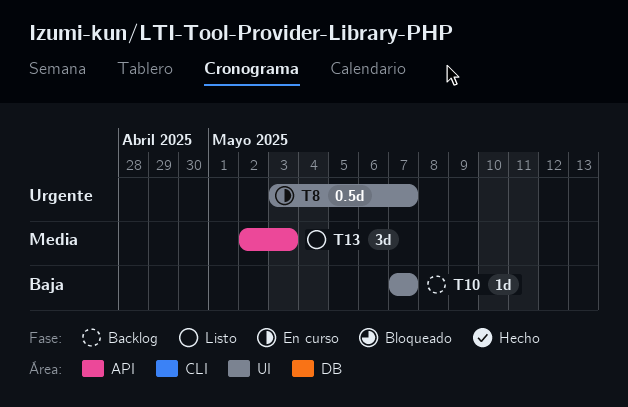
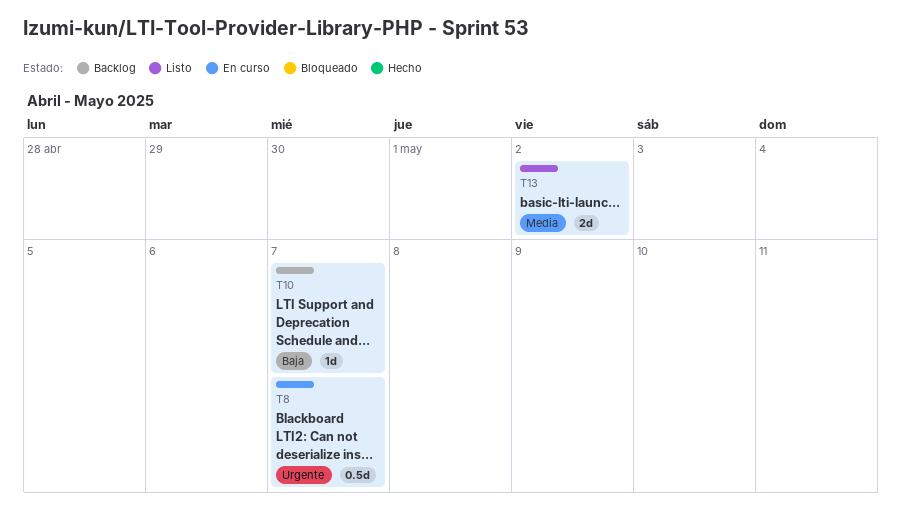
T13, estimate: 3d -> 2d
T13, due: May 3 -> May 2

